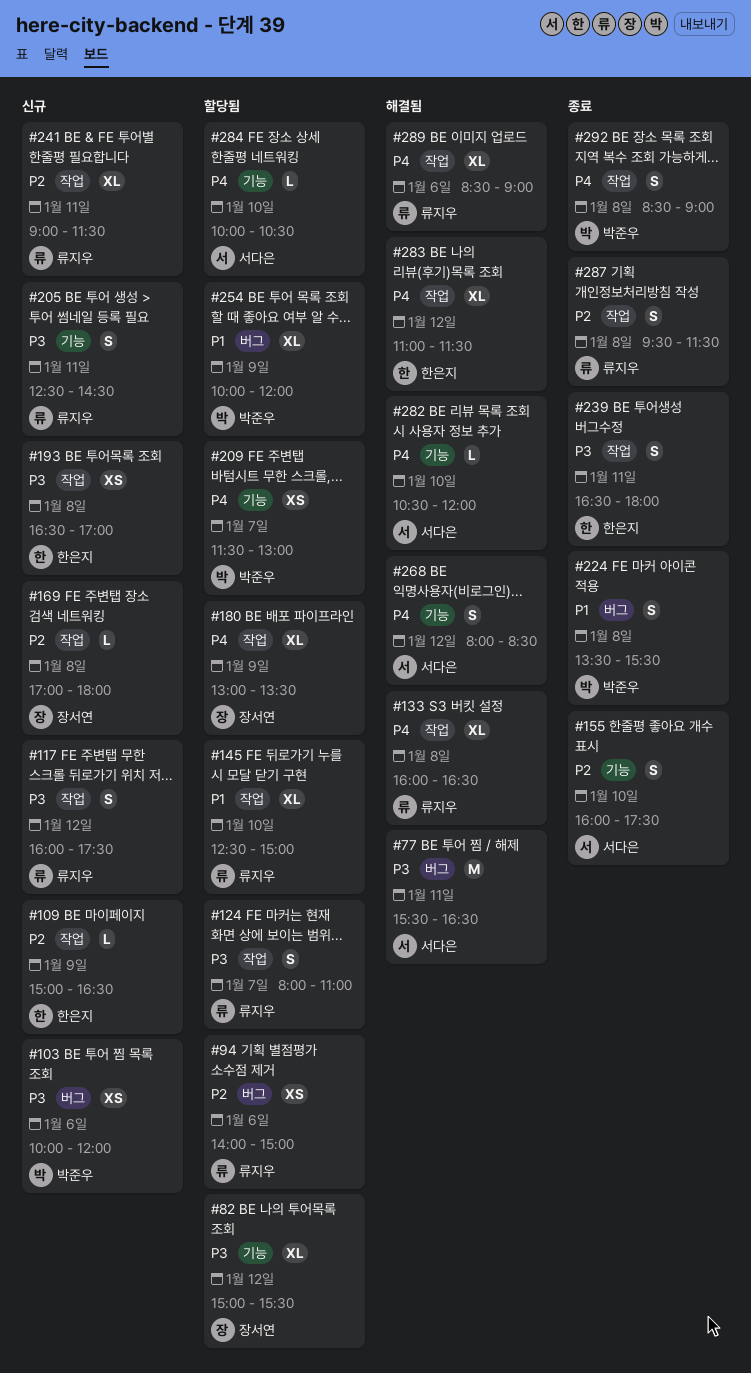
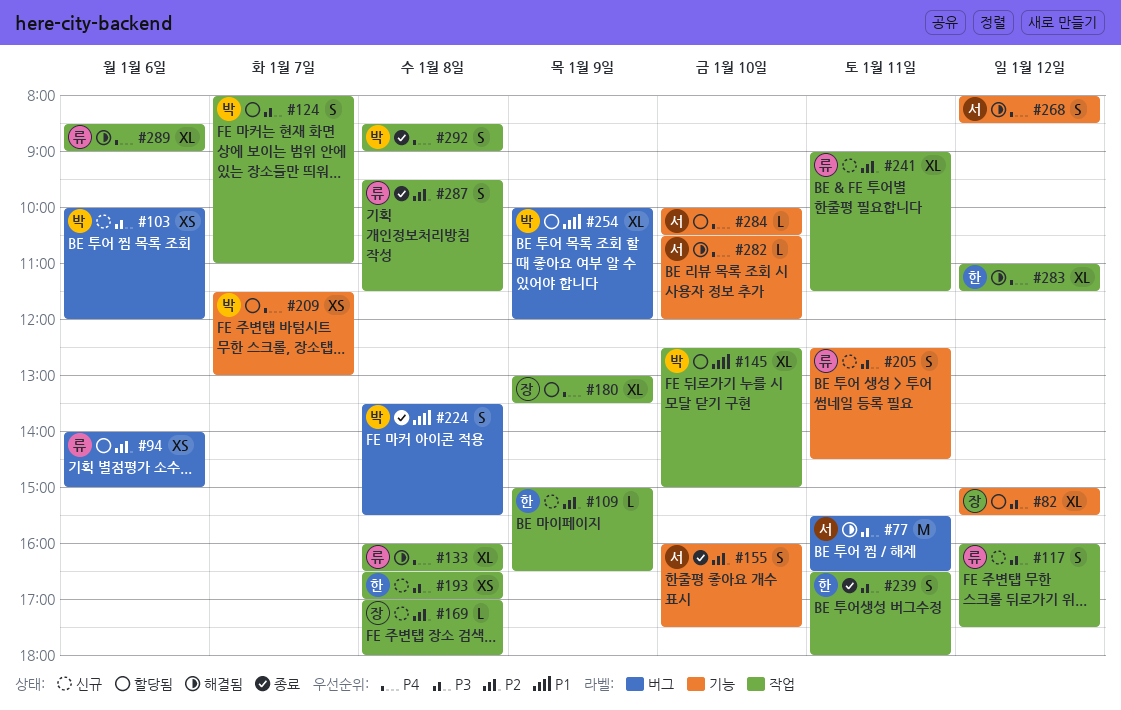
#124, owner: 류지우 -> 박준우
#145, owner: 류지우 -> 박준우

